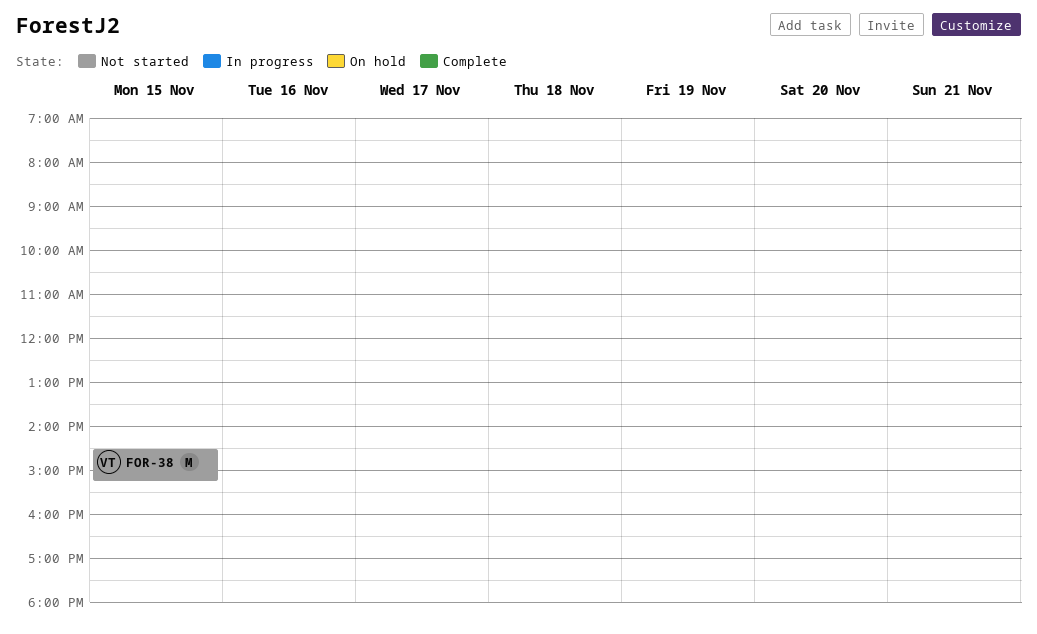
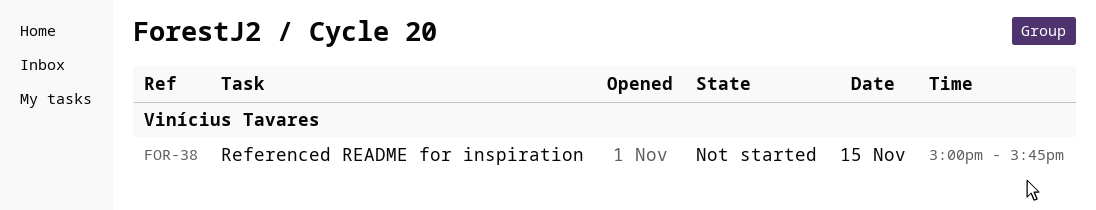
FOR-38, begins: 14:30 -> 15:00
FOR-38, ends: 15:15 -> 15:45

